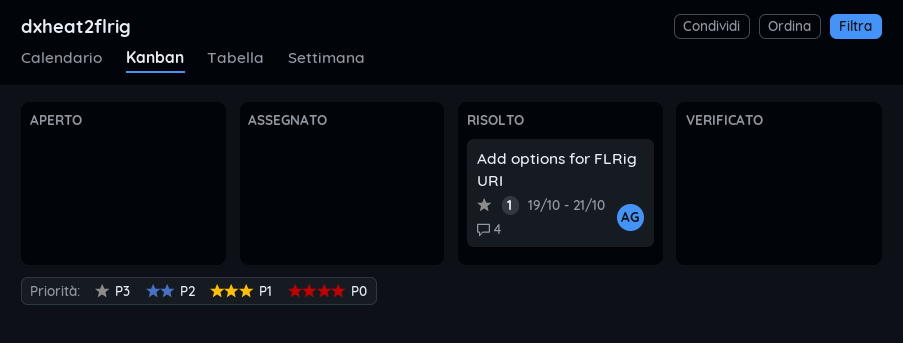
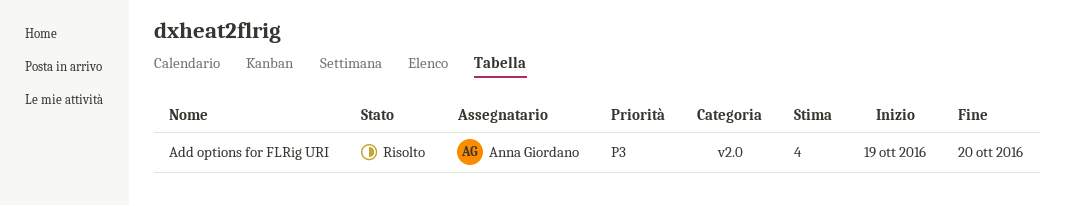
Add options for FLRig URI, estimate: 1 -> 4
Add options for FLRig URI, due: Oct 21 -> Oct 20

